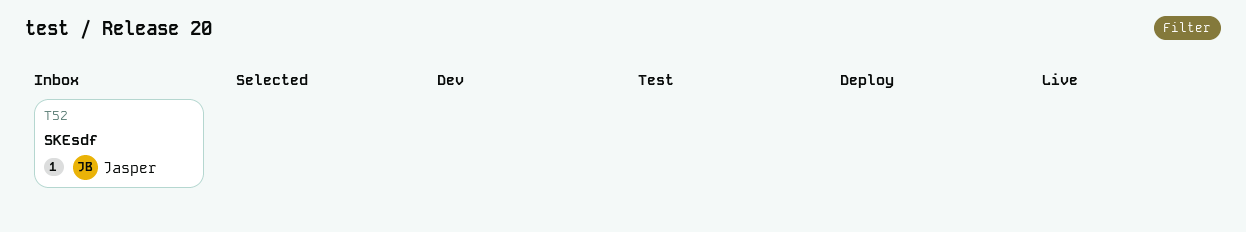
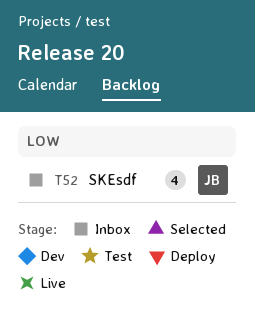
T52, estimate: 1 -> 4

